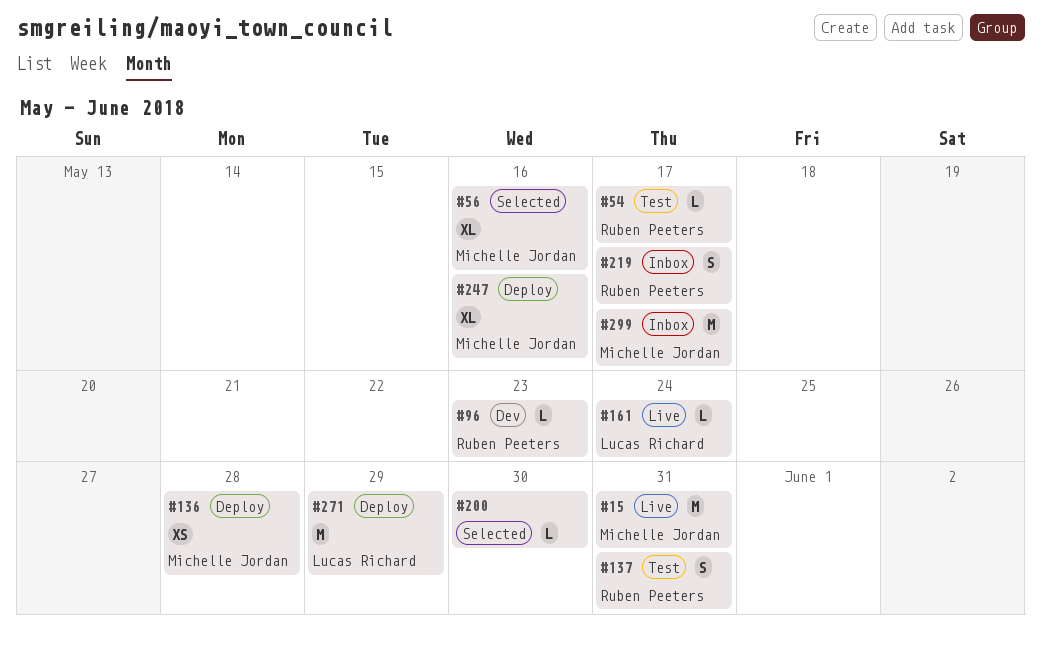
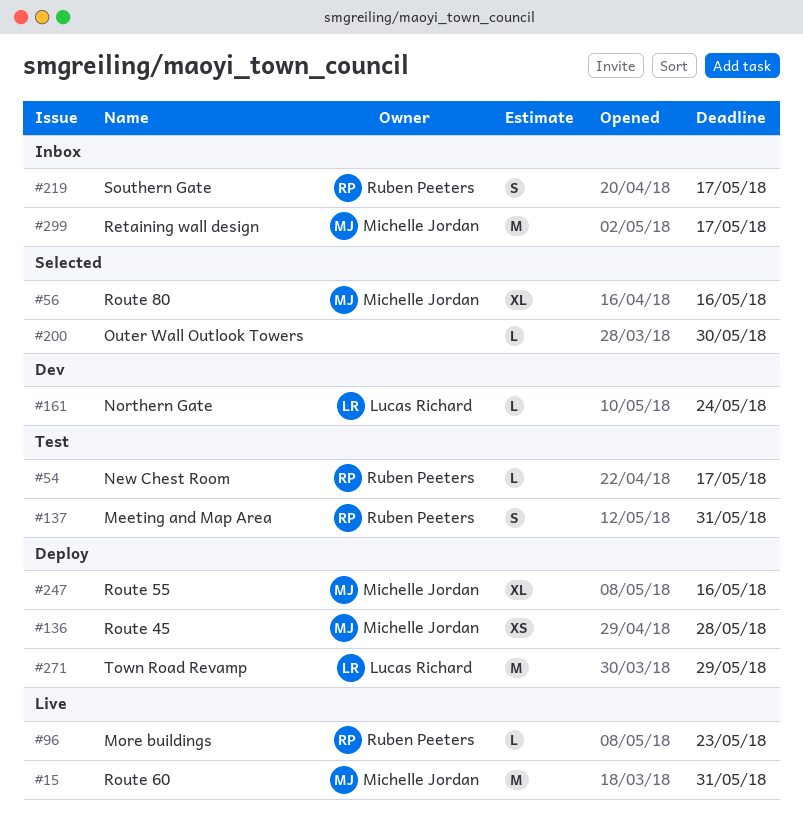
#96, status: Dev -> Live
#161, status: Live -> Dev

